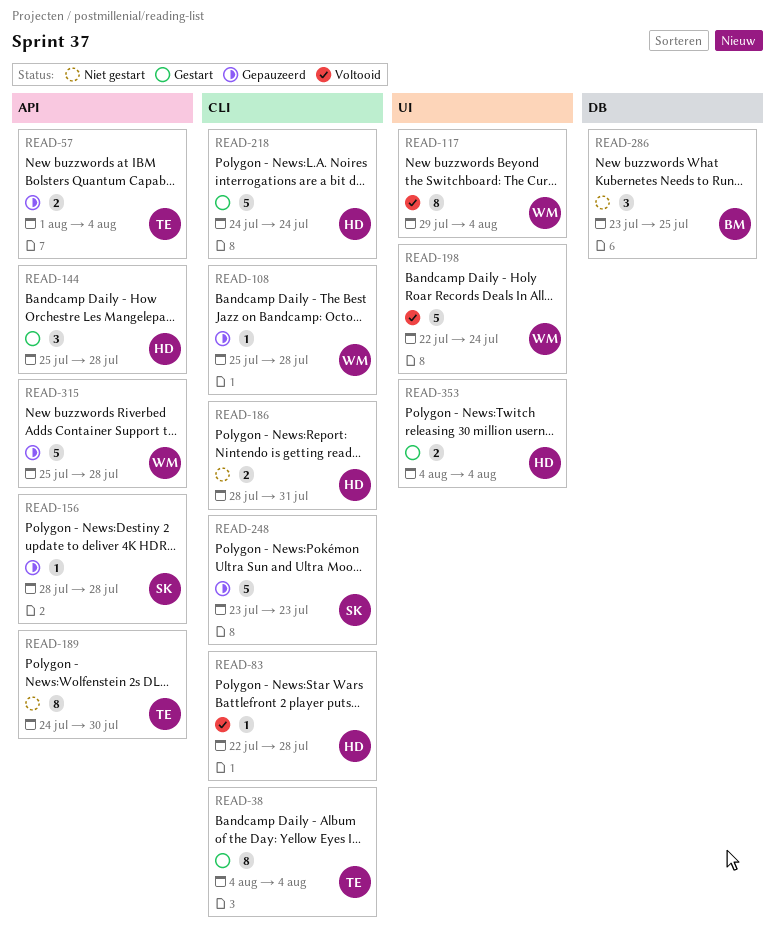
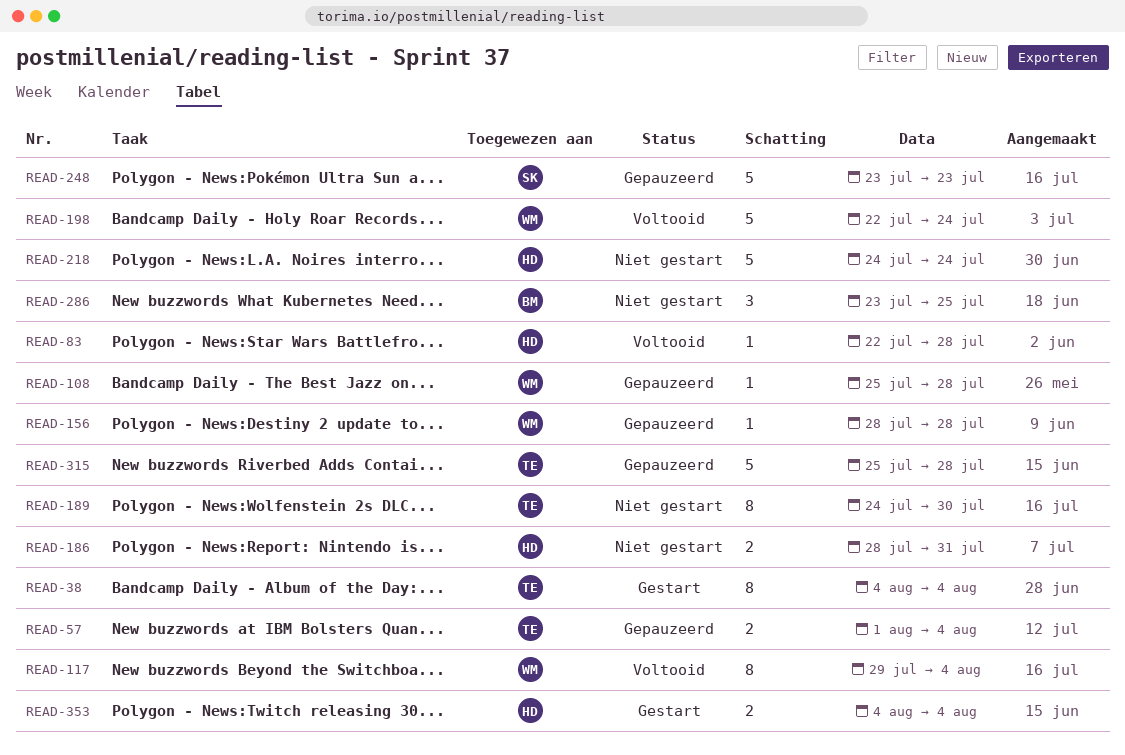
READ-144: present -> none
READ-156, owner: SK -> WM
READ-218, status: Gestart -> Niet gestart
READ-315, owner: WM -> TE

